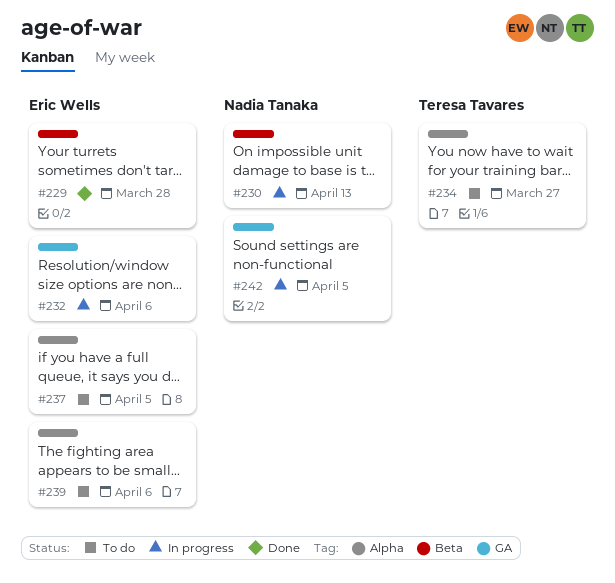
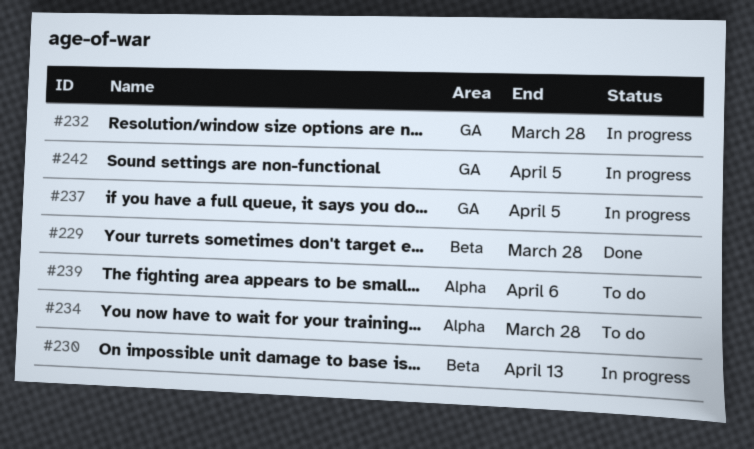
#232, due: Apr 6 -> Mar 28
#234, due: Mar 27 -> Mar 28
#237, status: To do -> In progress
#237, label: Alpha -> GA

